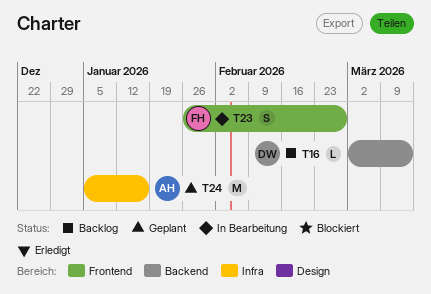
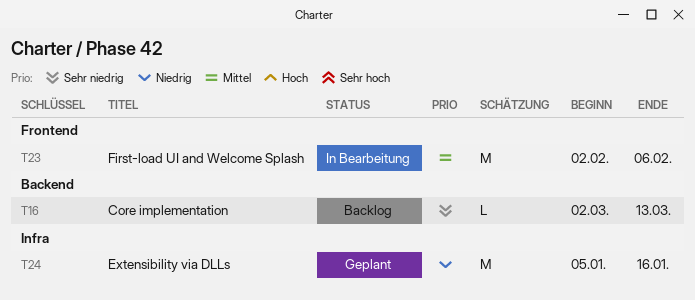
T23, estimate: S -> M
T23, start: Jan 26 -> Feb 2
T23, due: Feb 27 -> Feb 6

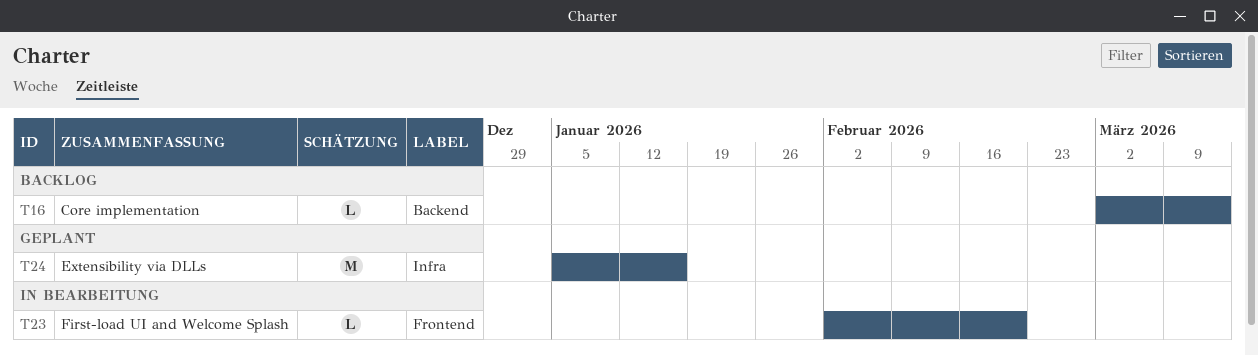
T23, estimate: M -> L
T23, due: Feb 6 -> Feb 20

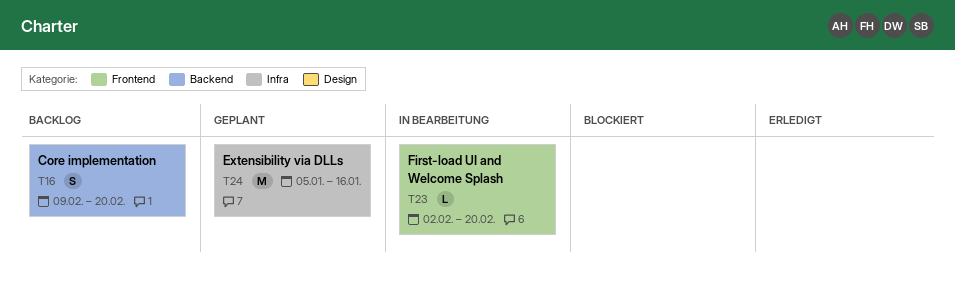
T16, estimate: L -> S
T16, start: Mar 2 -> Feb 9
T16, due: Mar 13 -> Feb 20

